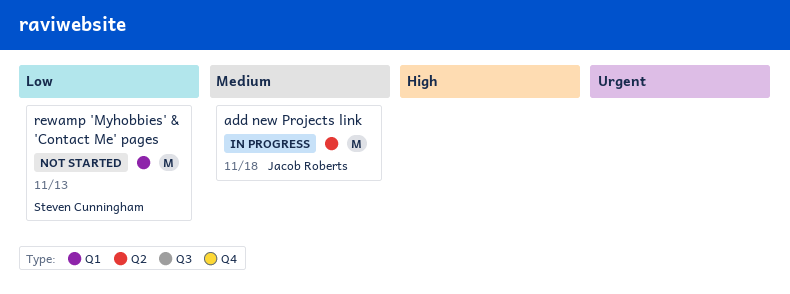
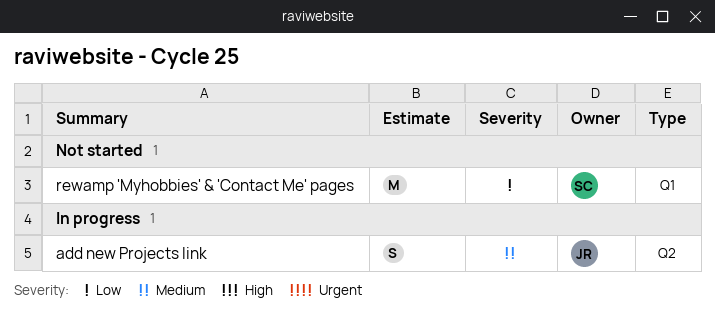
add new Projects link, estimate: M -> S

